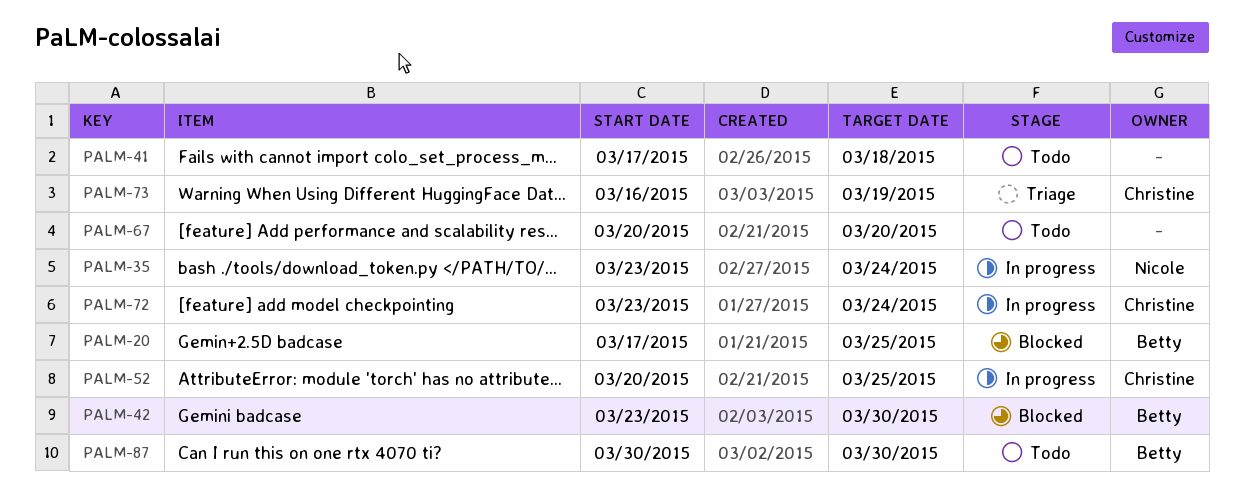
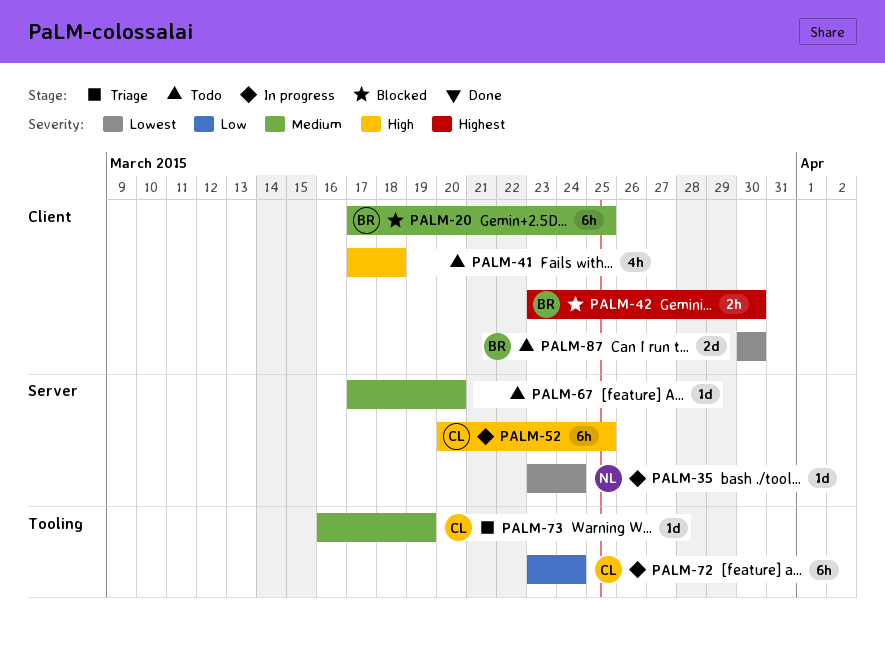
PALM-67, start: Mar 20 -> Mar 17

